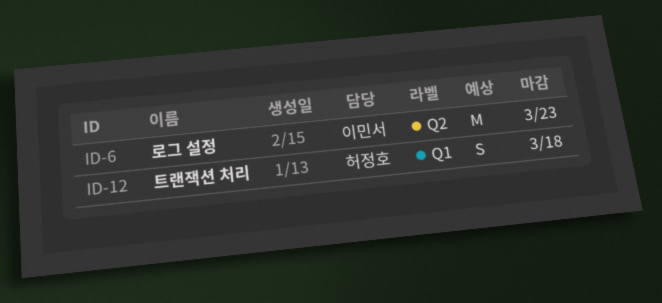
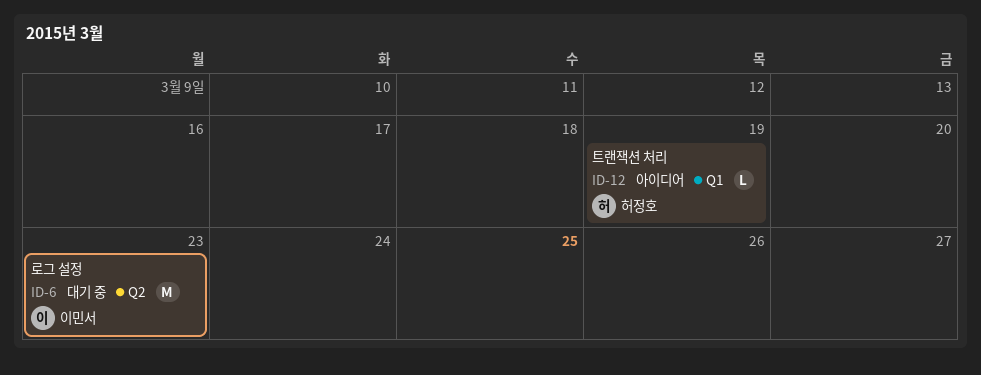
ID-12, estimate: S -> L
ID-12, due: Mar 18 -> Mar 19

